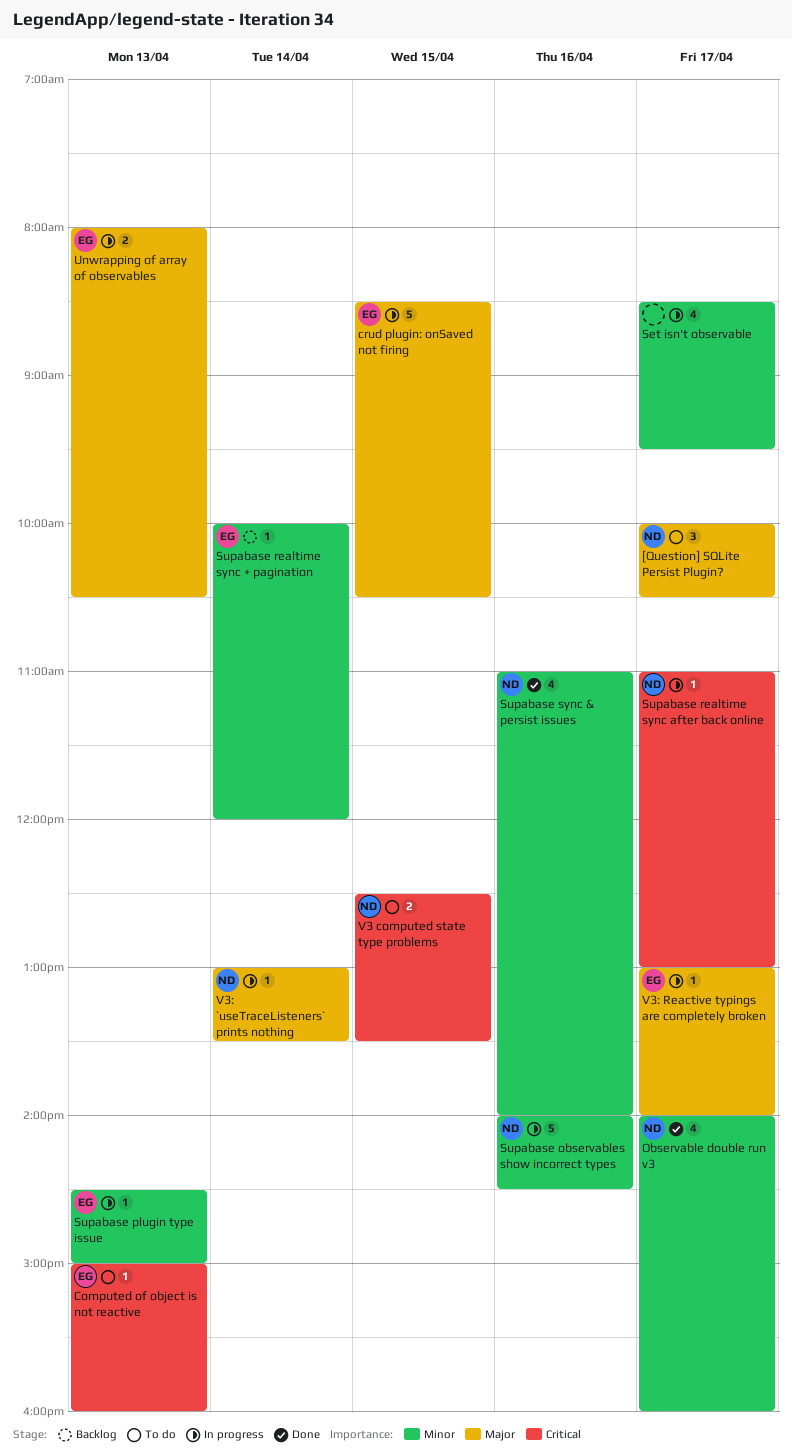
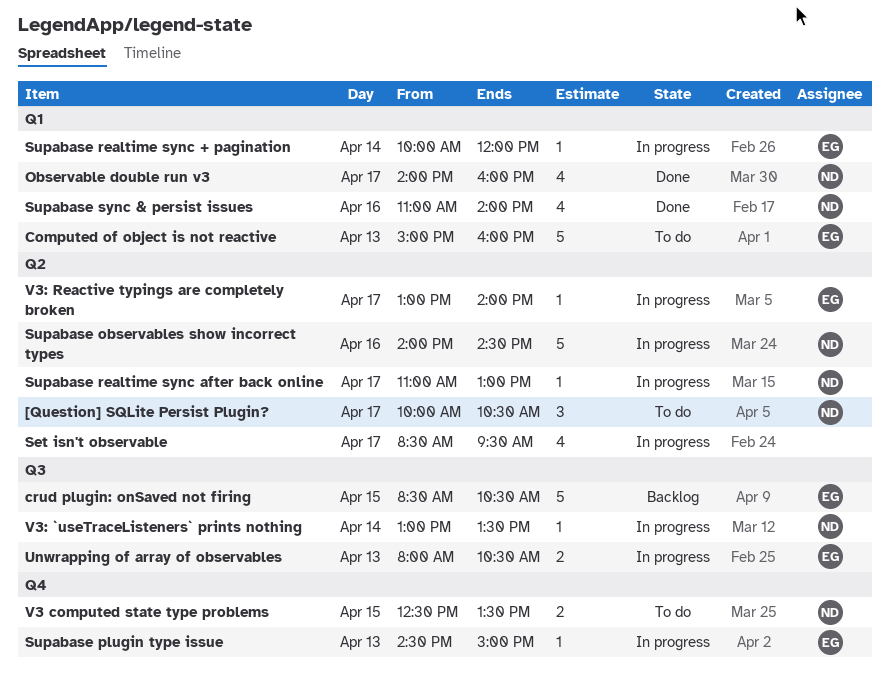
Computed of object is not reactive, estimate: 1 -> 5
crud plugin: onSaved not firing, status: In progress -> Backlog
Supabase realtime sync + pagination, status: Backlog -> In progress

